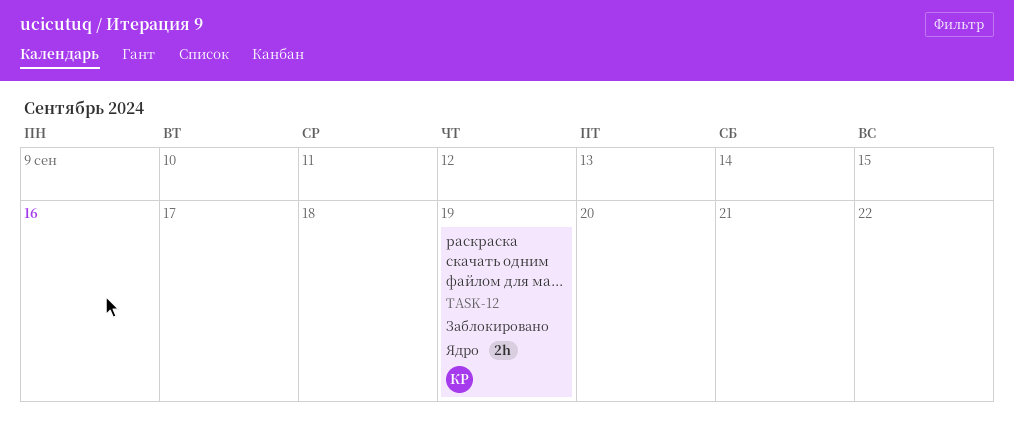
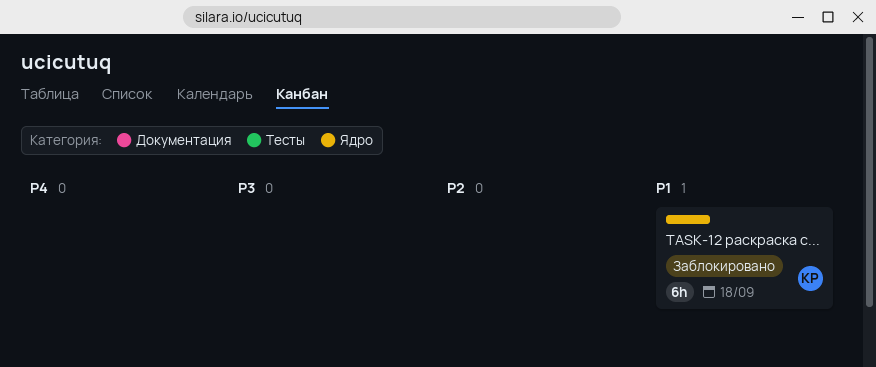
TASK-12, estimate: 2h -> 6h
TASK-12, due: Sep 19 -> Sep 18

